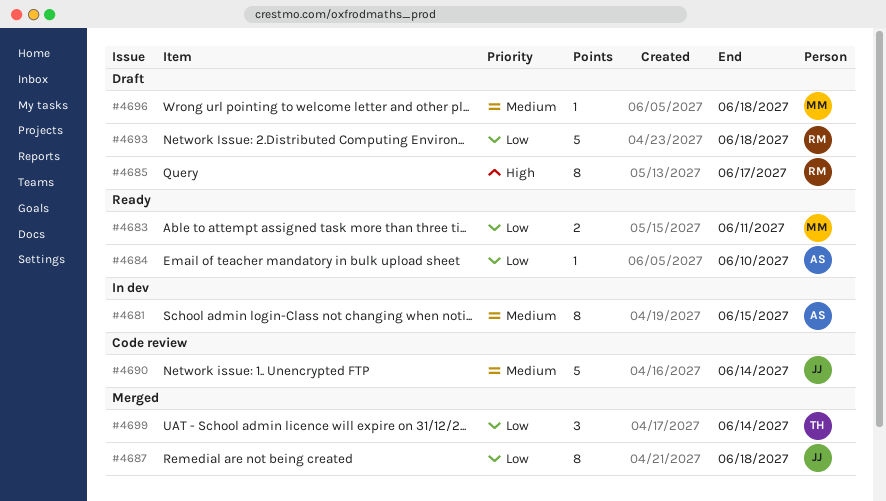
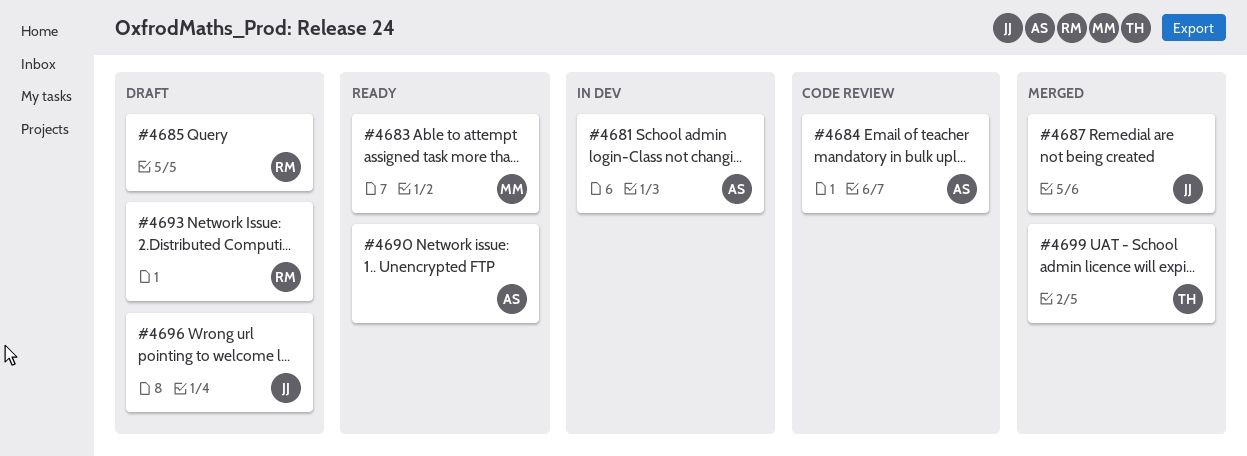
#4684, status: Ready -> Code review
#4690, status: Code review -> Ready
#4690, owner: JJ -> AS
#4696, owner: MM -> JJ

